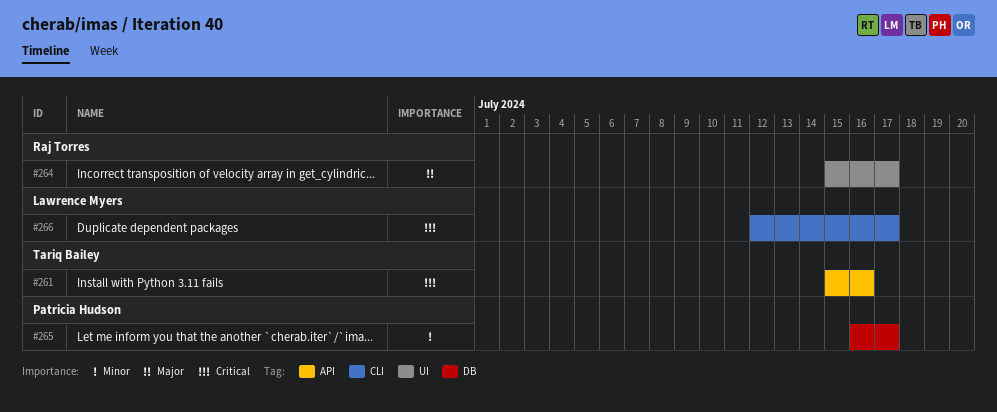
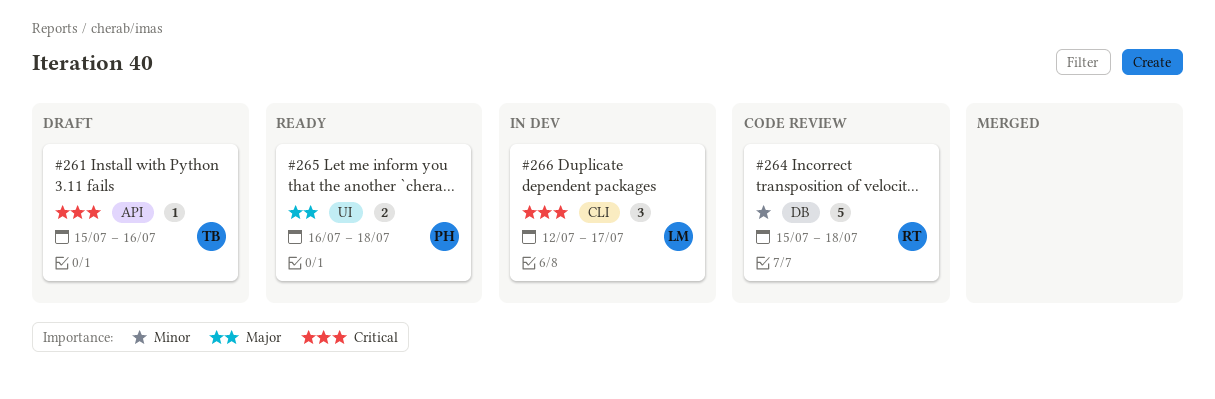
#264, priority: Major -> Minor
#264, label: UI -> DB
#264, due: Jul 17 -> Jul 18
#265, priority: Minor -> Major
#265, label: DB -> UI
#265, due: Jul 17 -> Jul 18

